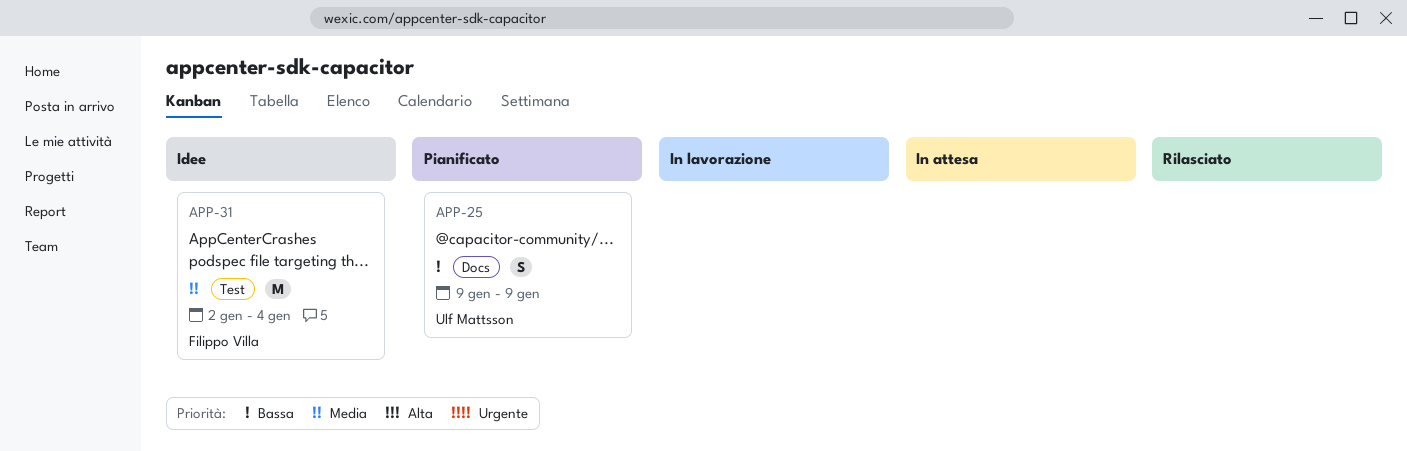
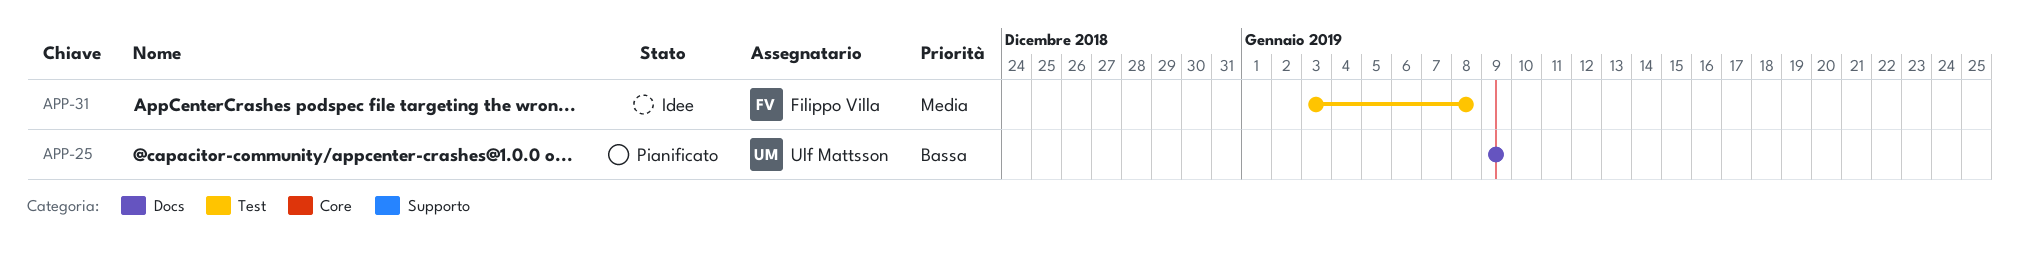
APP-31, start: Jan 2 -> Jan 3
APP-31, due: Jan 4 -> Jan 8

